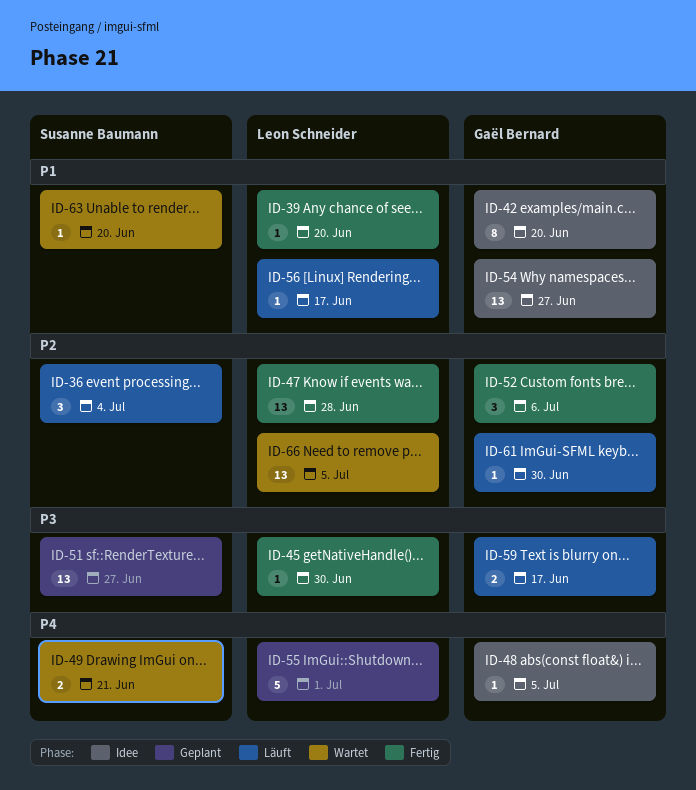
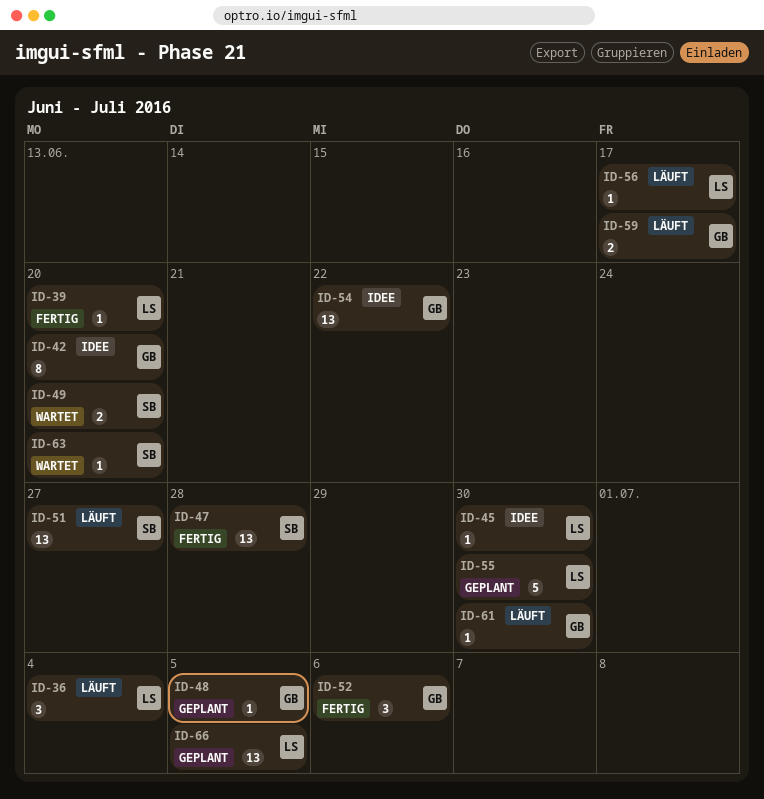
ID-36, owner: Susanne Baumann -> Leon Schneider
ID-45, status: Fertig -> Idee
ID-47, owner: Leon Schneider -> Susanne Baumann
ID-48, status: Idee -> Geplant
ID-49, due: Jun 21 -> Jun 20
ID-51, status: Geplant -> Läuft
ID-54, due: Jun 27 -> Jun 22
ID-55, due: Jul 1 -> Jun 30
ID-66, status: Wartet -> Geplant

